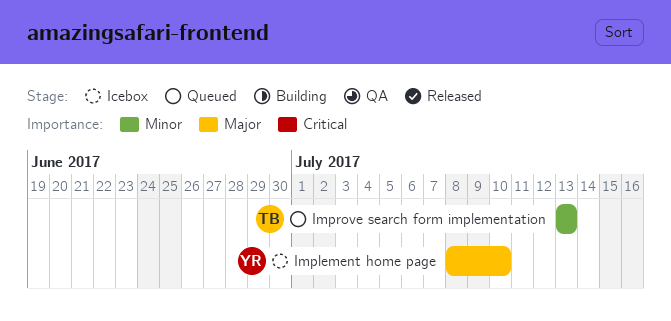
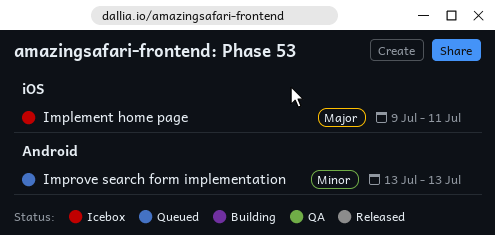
Implement home page, start: Jul 8 -> Jul 9
Implement home page, due: Jul 10 -> Jul 11

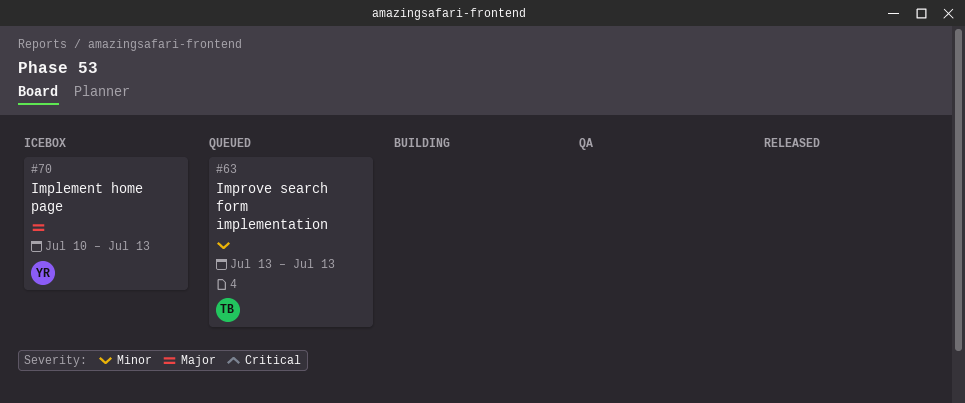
Implement home page, start: Jul 9 -> Jul 10
Implement home page, due: Jul 11 -> Jul 13

